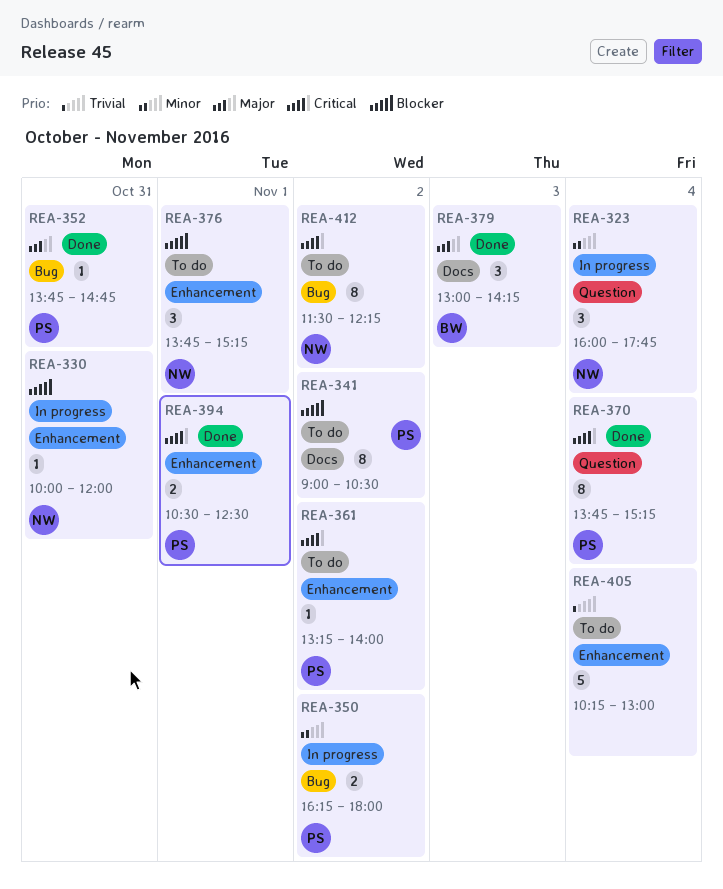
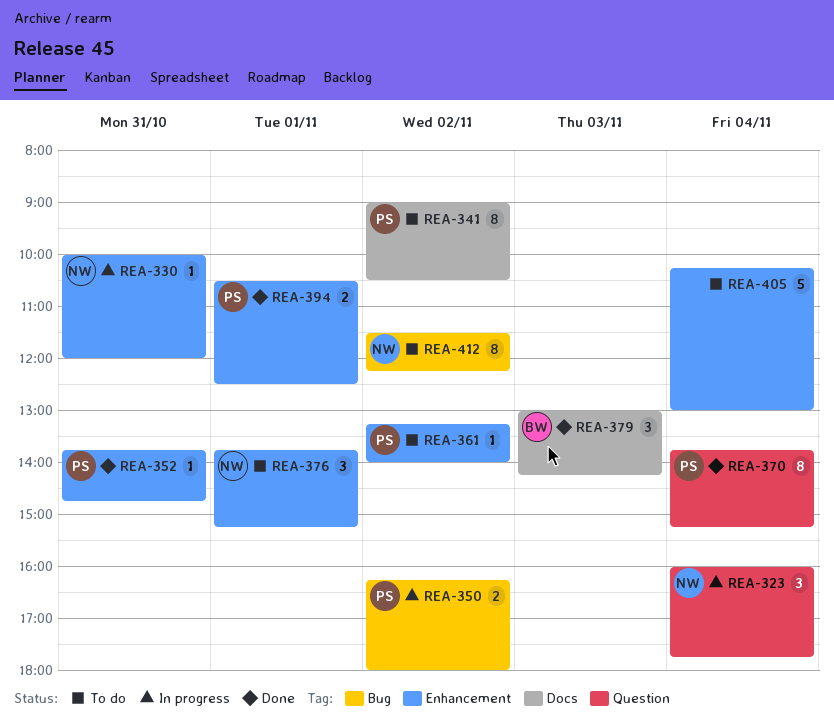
REA-352, label: Bug -> Enhancement

